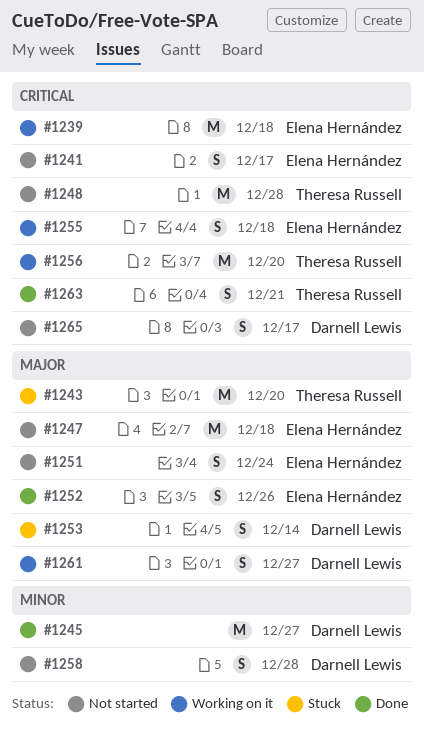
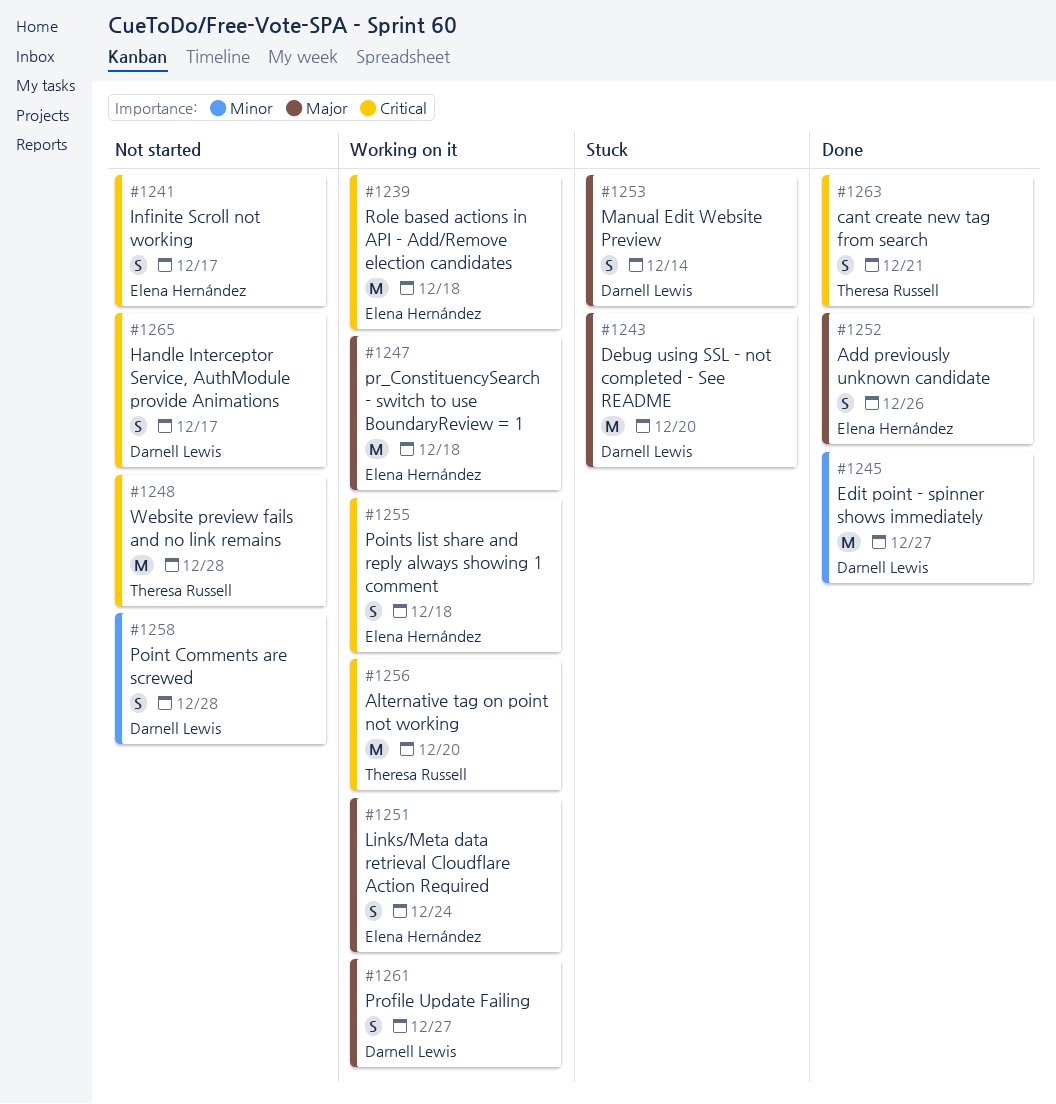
#1243, owner: Theresa Russell -> Darnell Lewis
#1247, status: Not started -> Working on it
#1251, status: Not started -> Working on it

